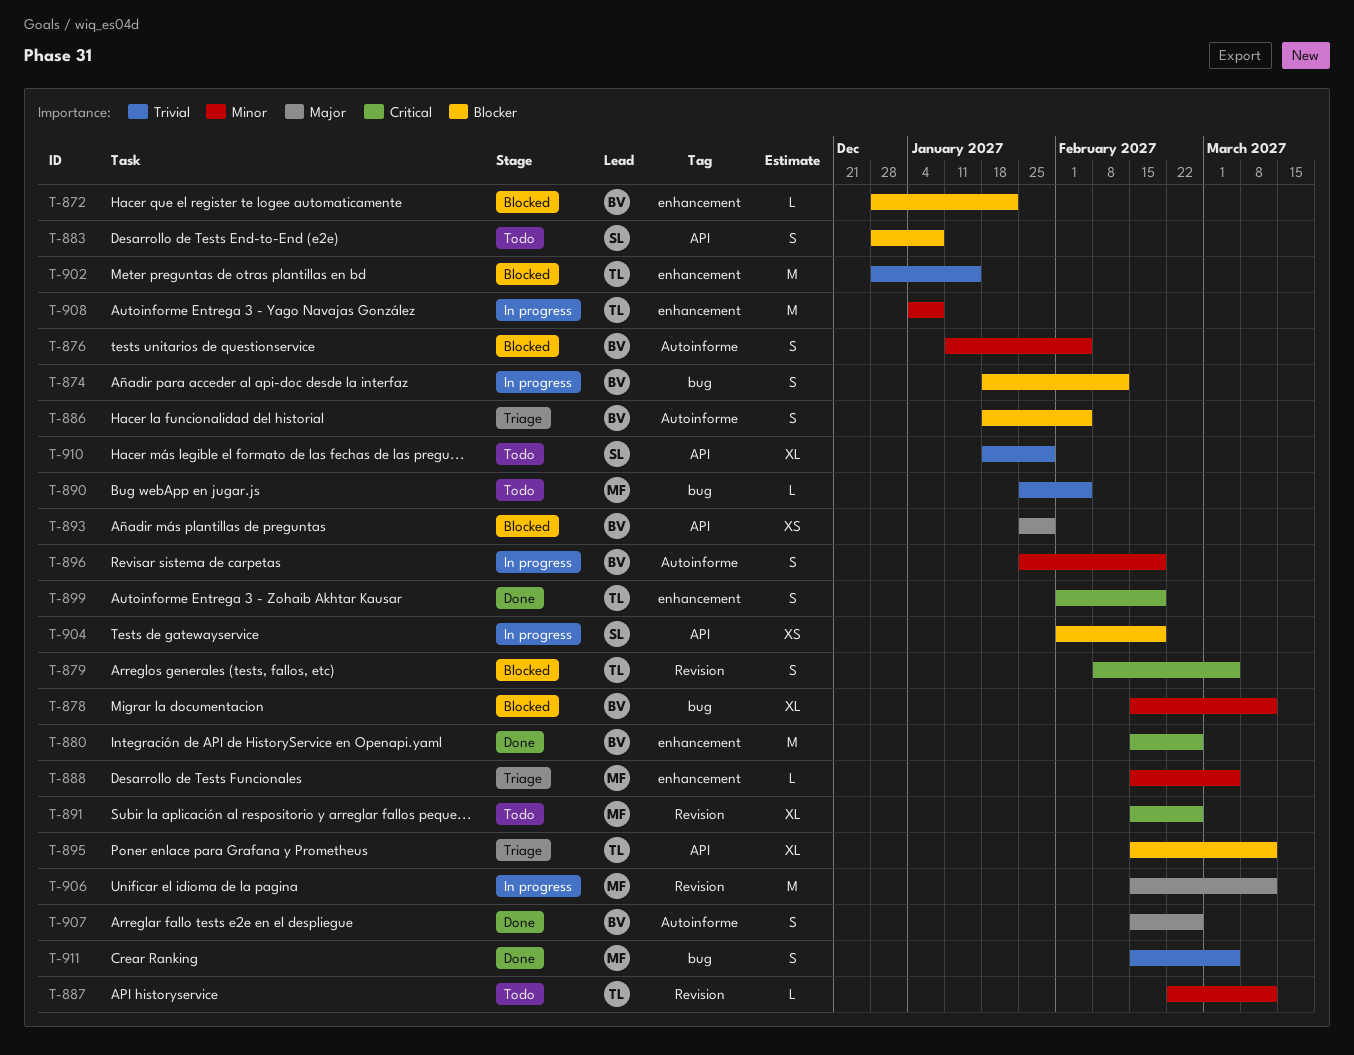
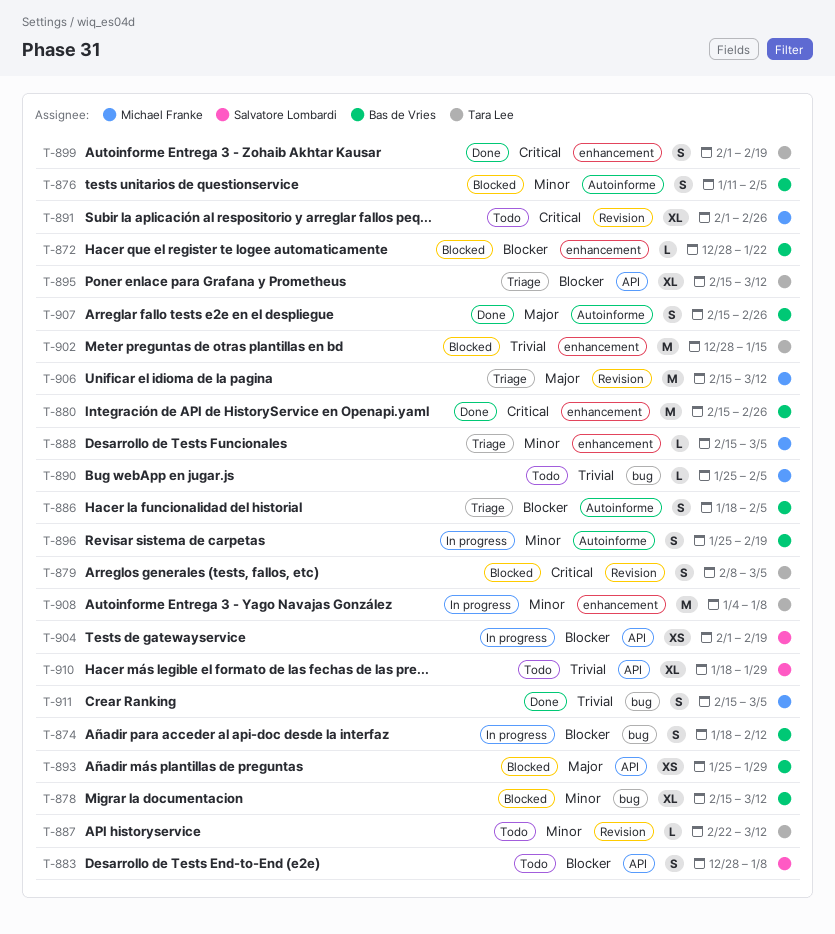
T-891, start: Feb 15 -> Feb 1
T-906, status: In progress -> Triage

